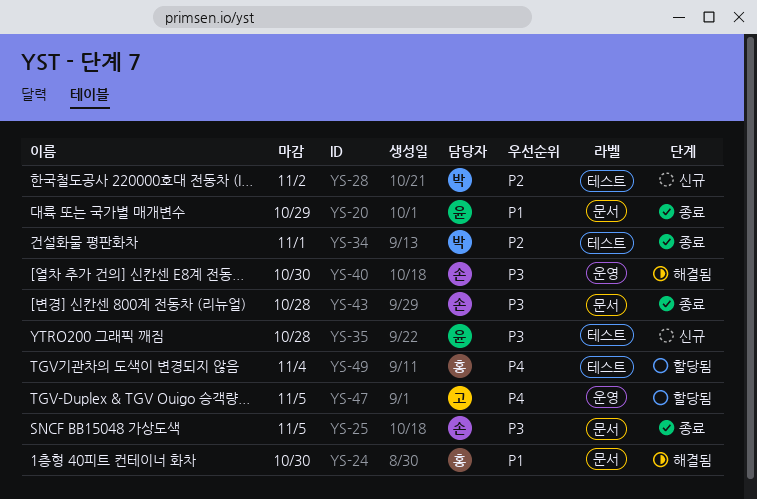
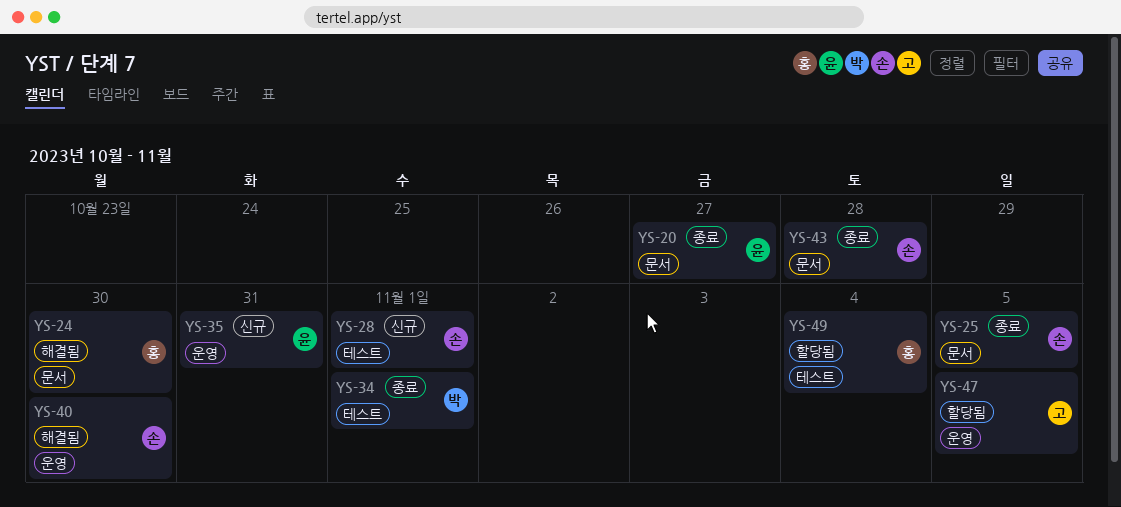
YS-20, due: Oct 29 -> Oct 27
YS-28, owner: 박 -> 손
YS-28, due: Nov 2 -> Nov 1
YS-35, label: 테스트 -> 운영
YS-35, due: Oct 28 -> Oct 31

